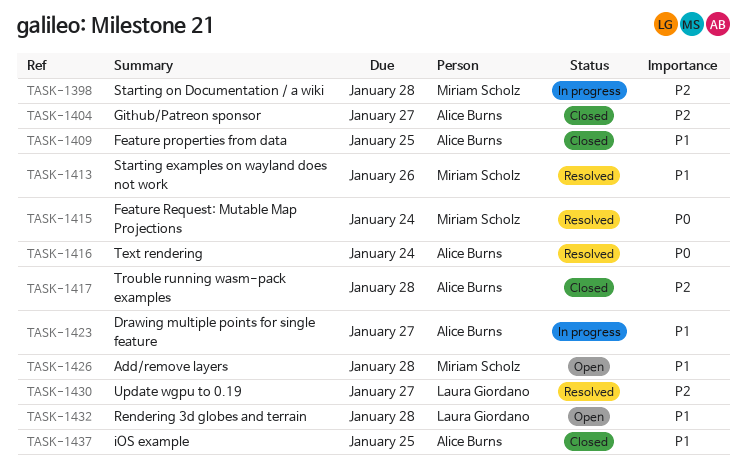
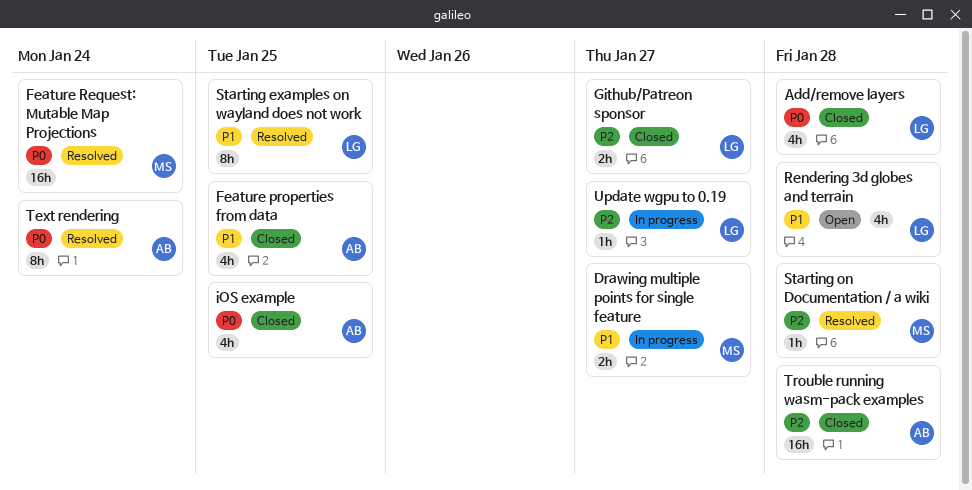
Add/remove layers, status: Open -> Closed
Add/remove layers, owner: Miriam Scholz -> Laura Giordano
Add/remove layers, priority: P1 -> P0
Drawing multiple points for single feature, owner: Alice Burns -> Miriam Scholz
Github/Patreon sponsor, owner: Alice Burns -> Laura Giordano
iOS example, priority: P1 -> P0
Starting examples on wayland does not work, owner: Miriam Scholz -> Laura Giordano
Starting examples on wayland does not work, due: Jan 26 -> Jan 25
Starting on Documentation / a wiki, status: In progress -> Resolved
Update wgpu to 0.19, status: Resolved -> In progress

